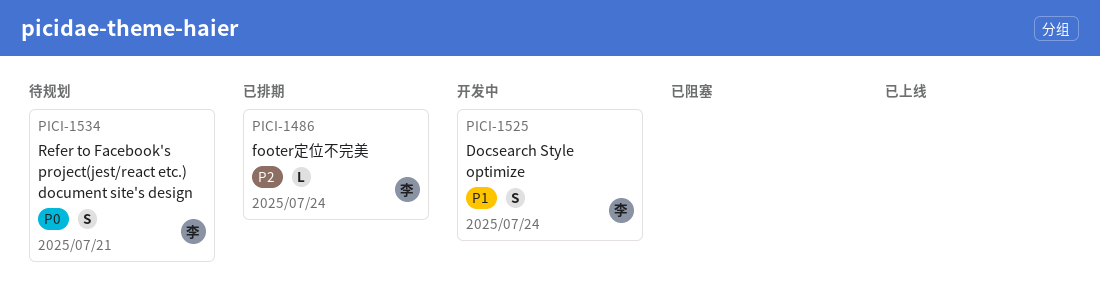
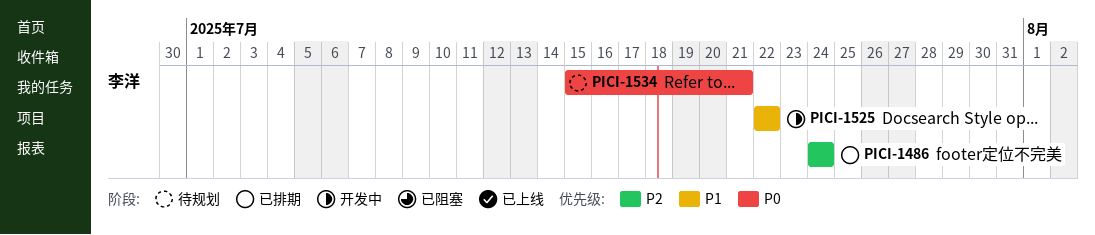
PICI-1525, due: Jul 24 -> Jul 22

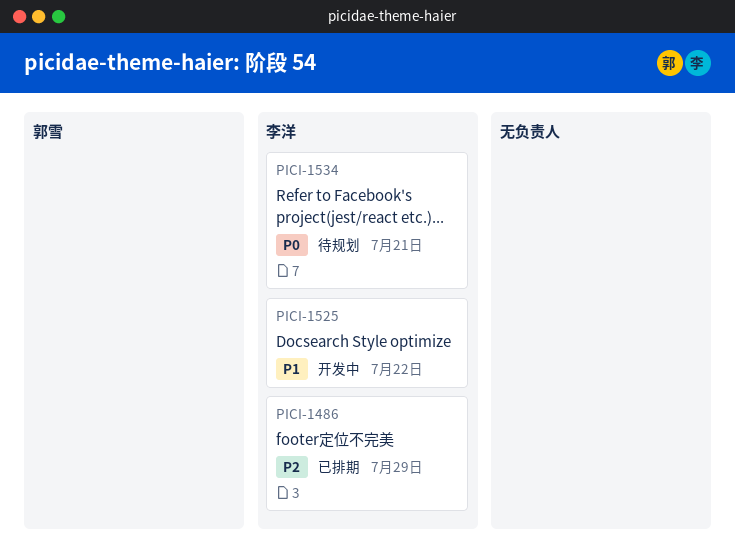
PICI-1486, due: Jul 24 -> Jul 29

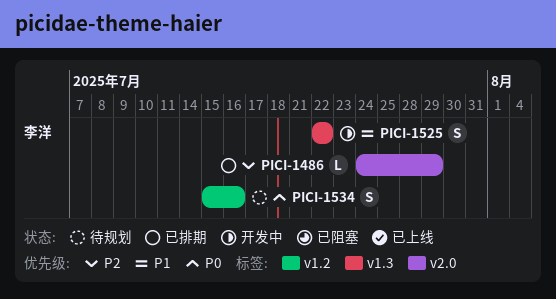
PICI-1534, due: Jul 21 -> Jul 16

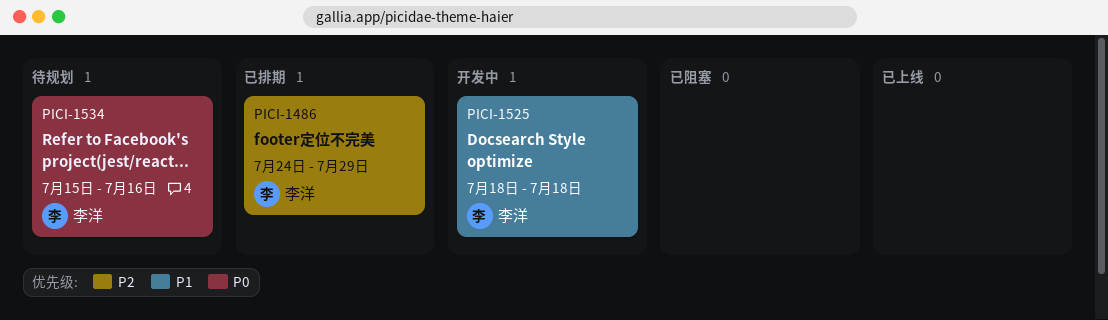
PICI-1525, start: Jul 22 -> Jul 18
PICI-1525, due: Jul 22 -> Jul 18

